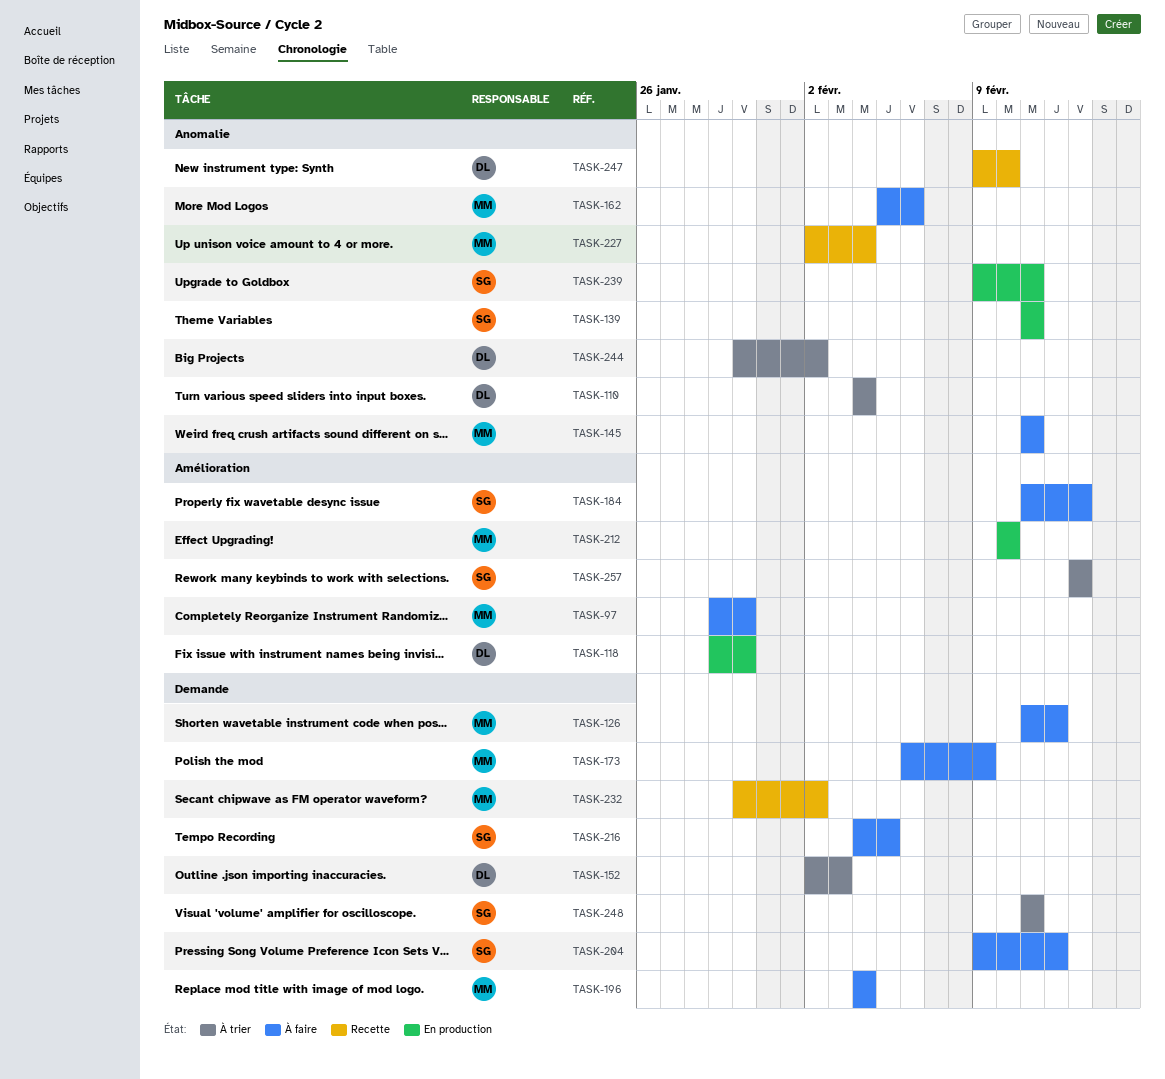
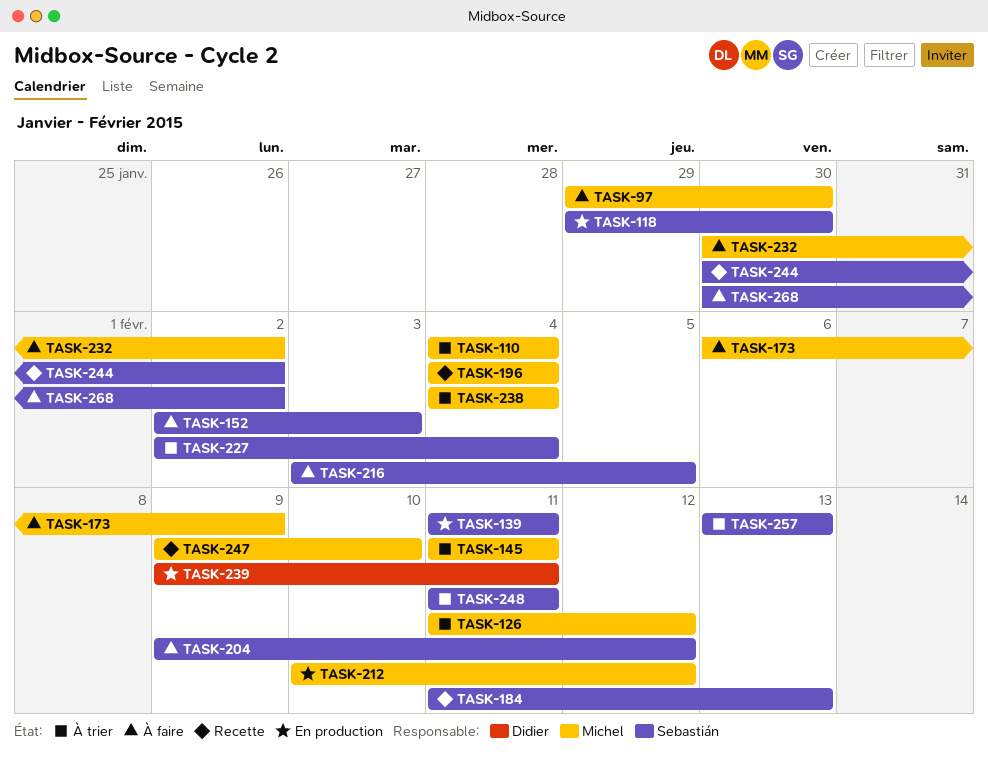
TASK-110, owner: Didier -> Michel
TASK-118, owner: Didier -> Sebastián
TASK-126, status: À faire -> À trier
TASK-145, status: À faire -> À trier
TASK-152, status: À trier -> À faire
TASK-152, owner: Didier -> Sebastián
TASK-162: present -> none
TASK-184, status: À faire -> Recette
TASK-196, status: À faire -> Recette
TASK-212, due: Feb 10 -> Feb 12
TASK-216, start: Feb 4 -> Feb 3
TASK-227, status: Recette -> À trier
TASK-227, owner: Michel -> Sebastián
TASK-232, status: Recette -> À faire
TASK-238: none -> present
TASK-239, owner: Sebastián -> Didier
TASK-244, status: À trier -> Recette
TASK-244, owner: Didier -> Sebastián
TASK-247, owner: Didier -> Michel
TASK-268: none -> present

